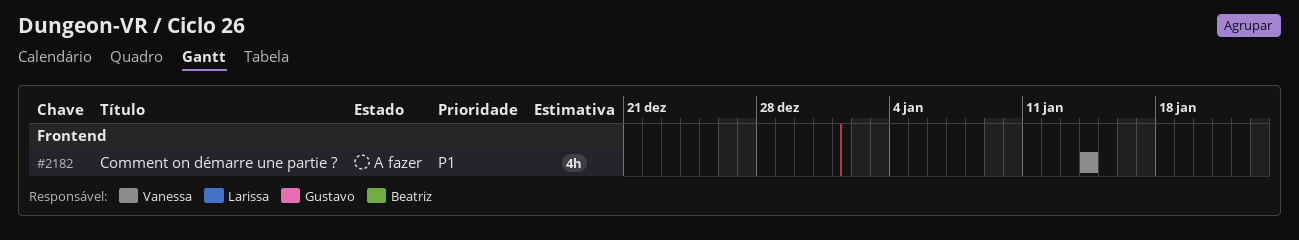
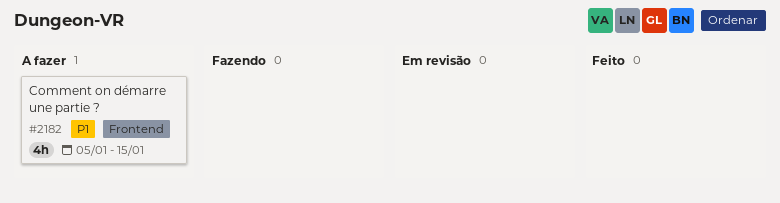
#2182, start: Jan 14 -> Jan 5
#2182, due: Jan 14 -> Jan 15

